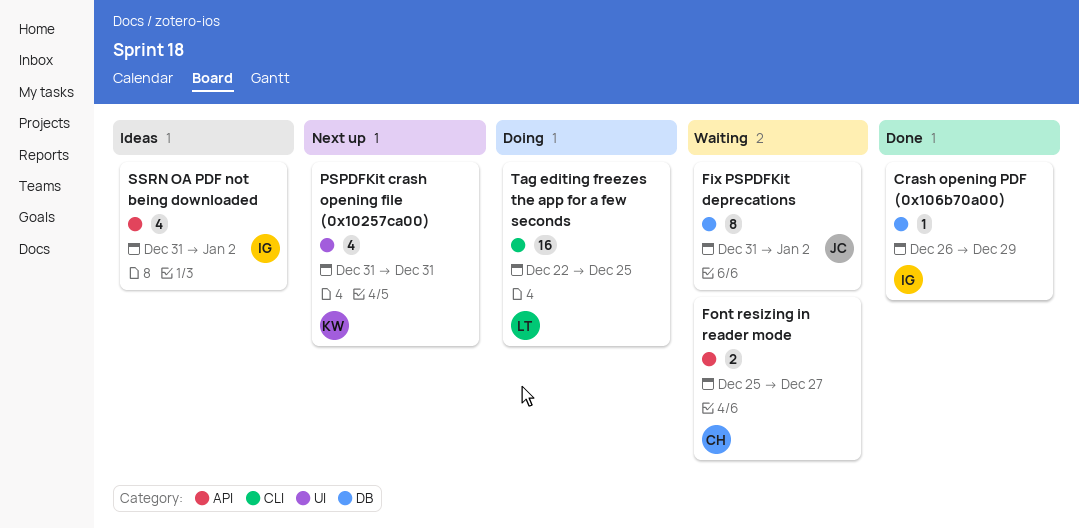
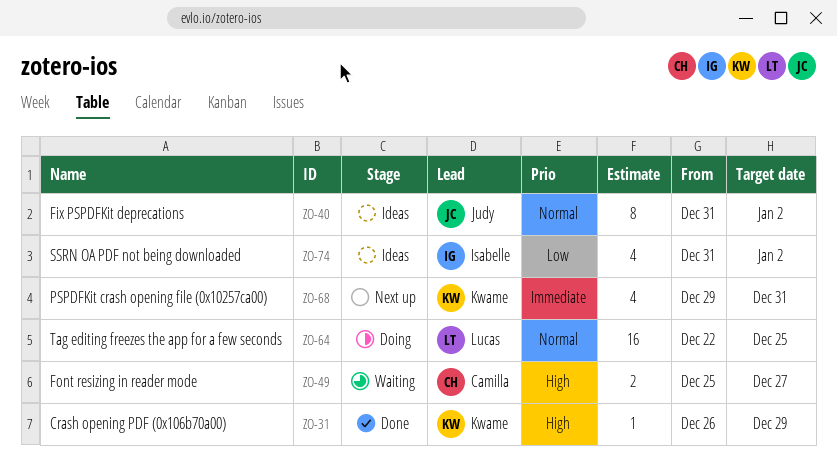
Crash opening PDF (0x106b70a00), owner: Isabelle -> Kwame
Fix PSPDFKit deprecations, status: Waiting -> Ideas
PSPDFKit crash opening file (0x10257ca00), start: Dec 31 -> Dec 29

